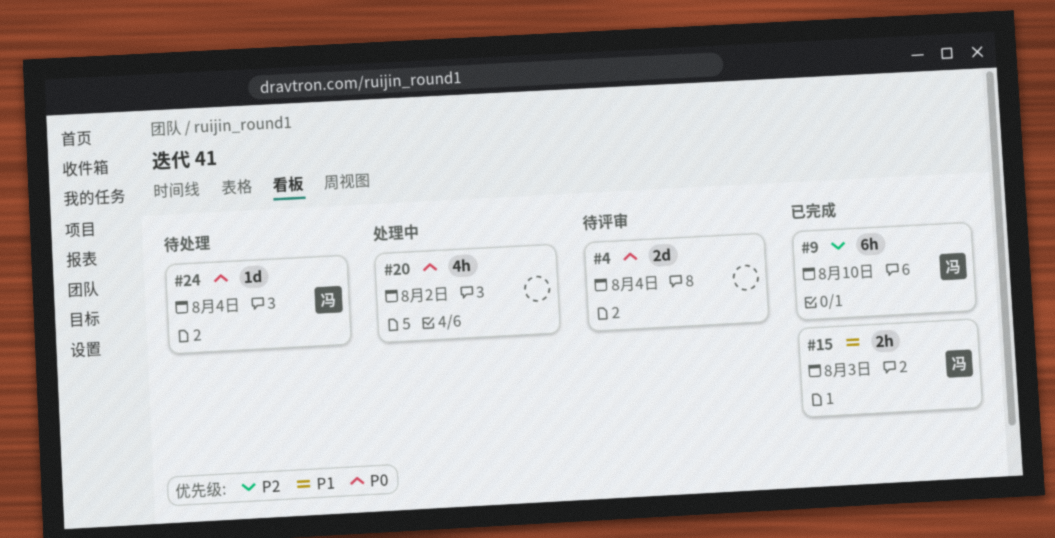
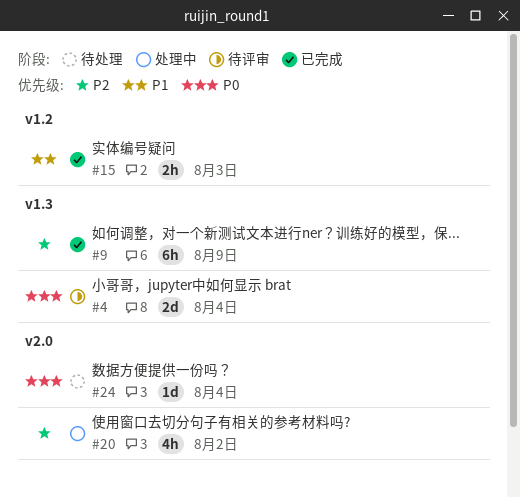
#9, due: Aug 10 -> Aug 9
#20, priority: P0 -> P2

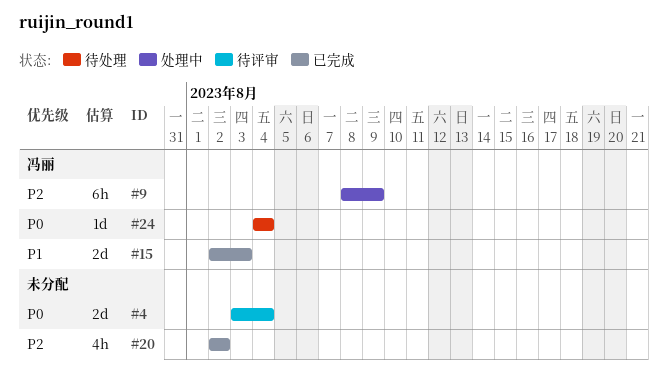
#9, status: 已完成 -> 处理中
#15, estimate: 2h -> 2d
#20, status: 处理中 -> 已完成

